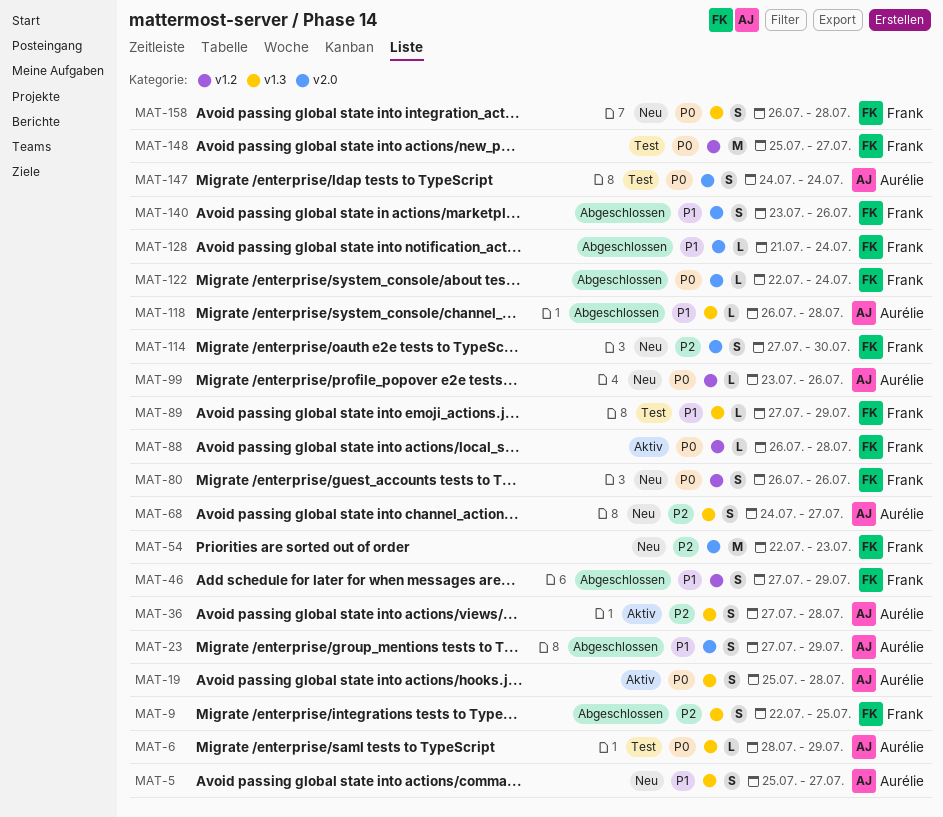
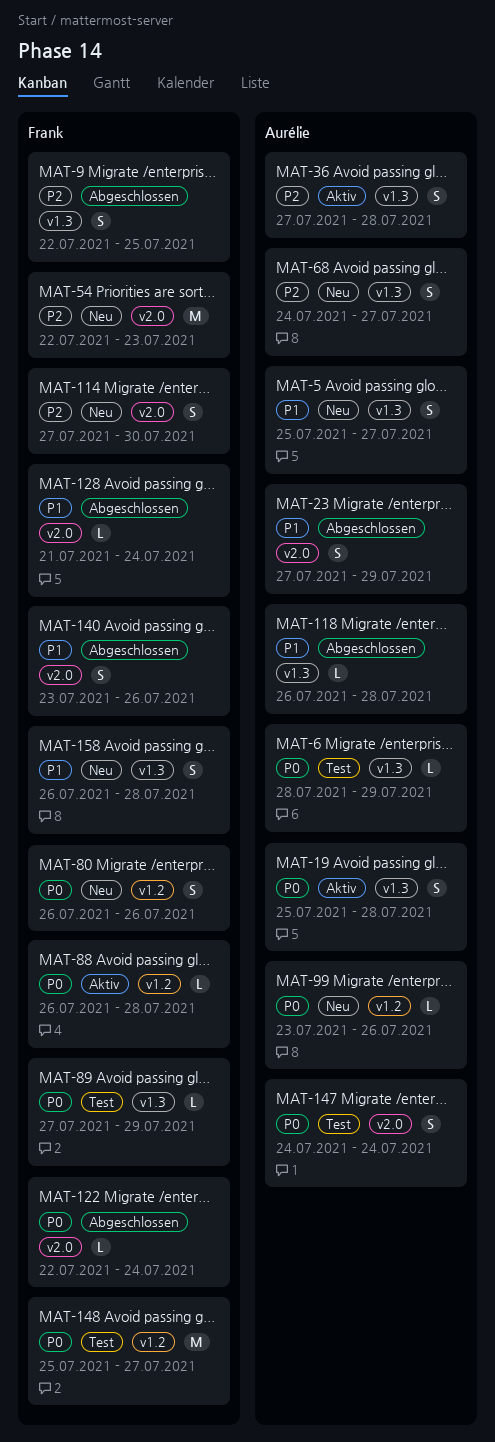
MAT-46: present -> none
MAT-89, priority: P1 -> P0
MAT-158, priority: P0 -> P1

